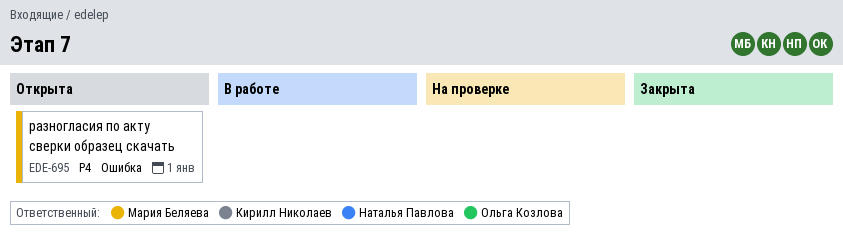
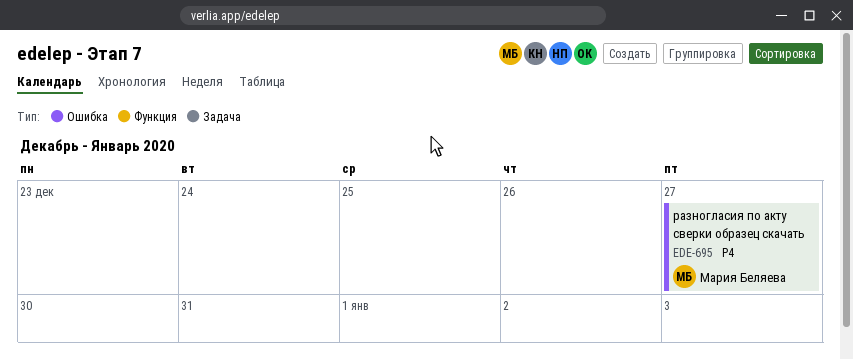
EDE-695, due: Jan 1 -> Dec 27

